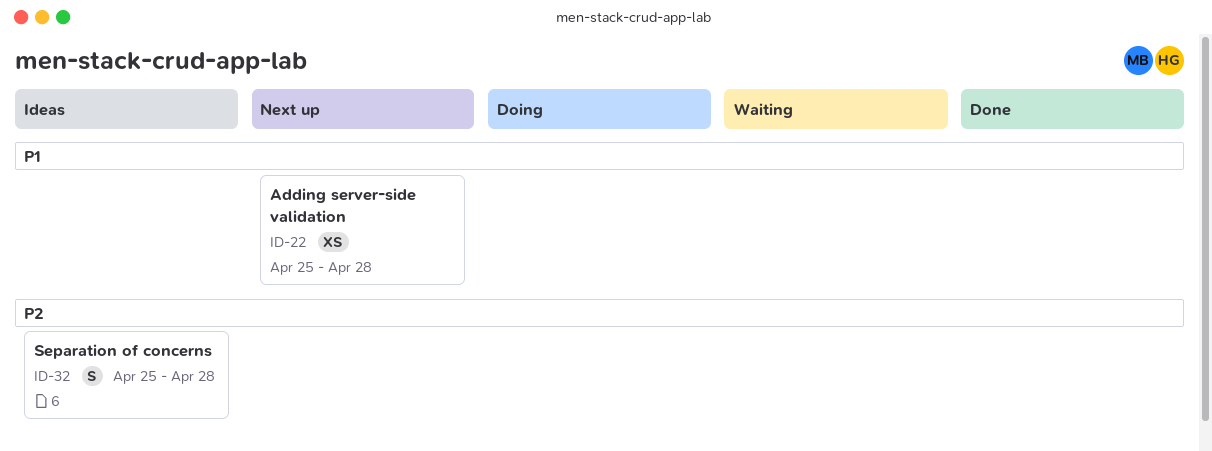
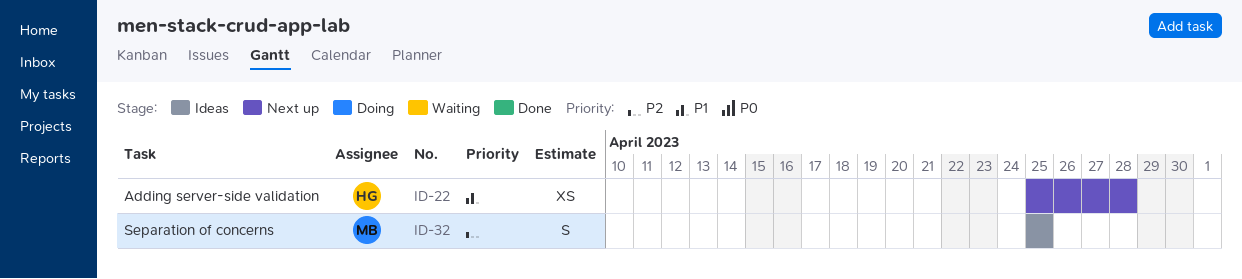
ID-32, due: Apr 28 -> Apr 25

